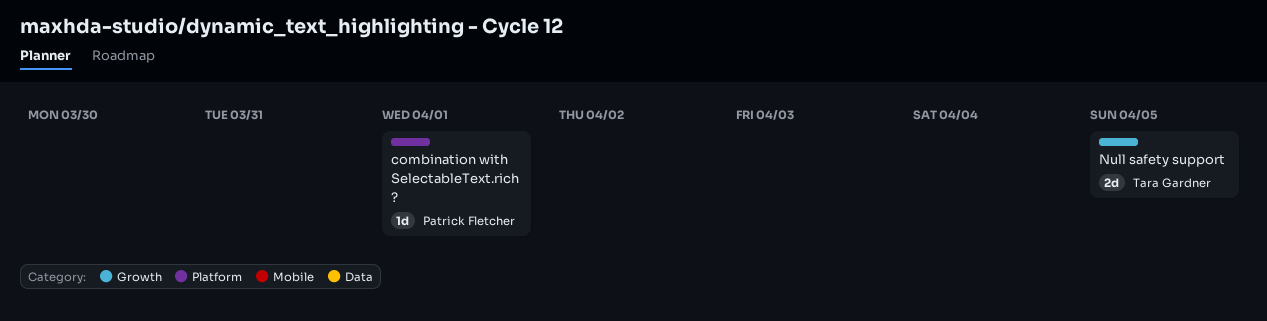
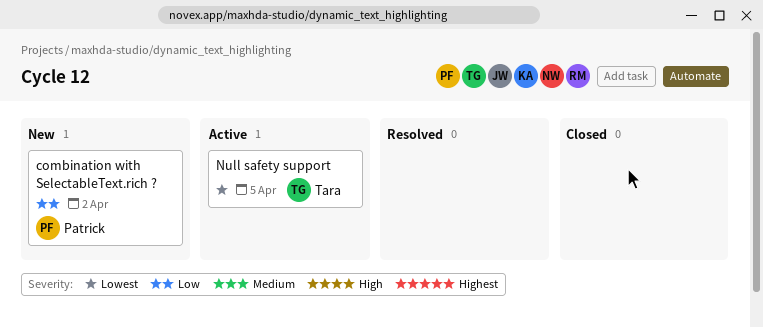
combination with SelectableText.rich ?, due: Apr 1 -> Apr 2

